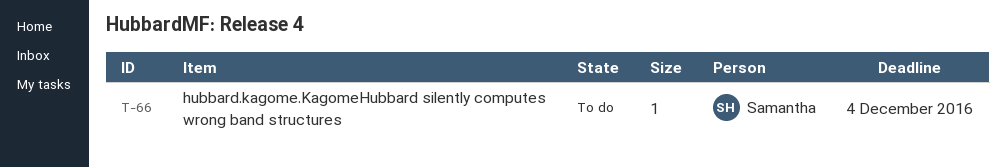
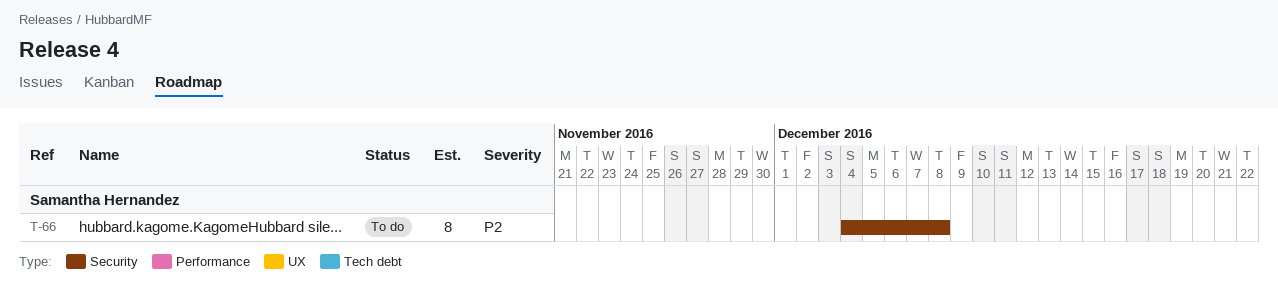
T-66, estimate: 1 -> 8
T-66, due: Dec 4 -> Dec 8

